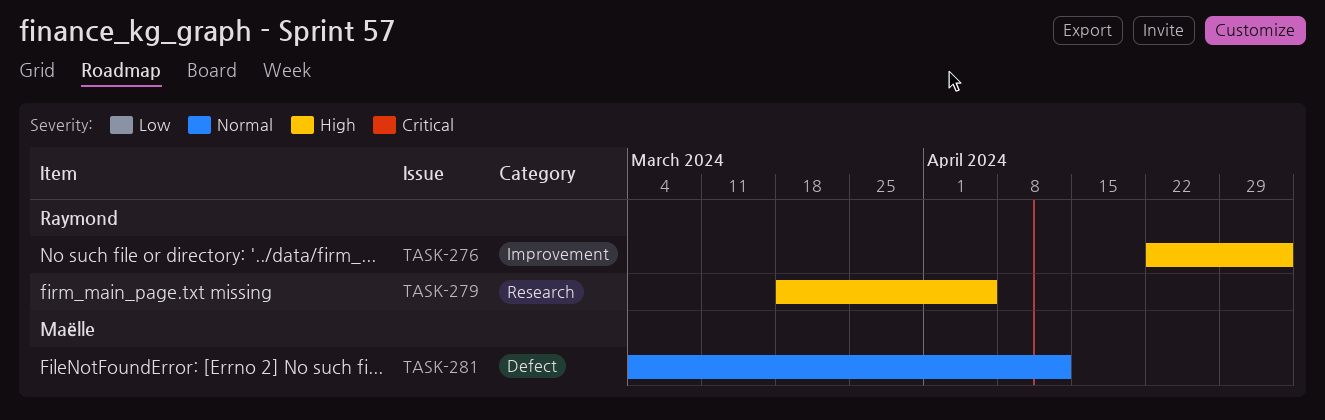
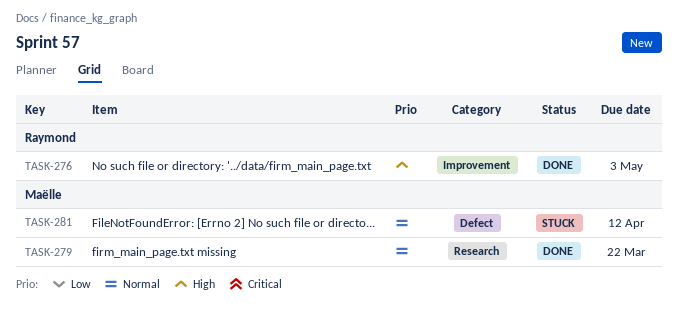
TASK-279, owner: Raymond -> Maëlle
TASK-279, priority: High -> Normal
TASK-279, due: Apr 5 -> Mar 22

